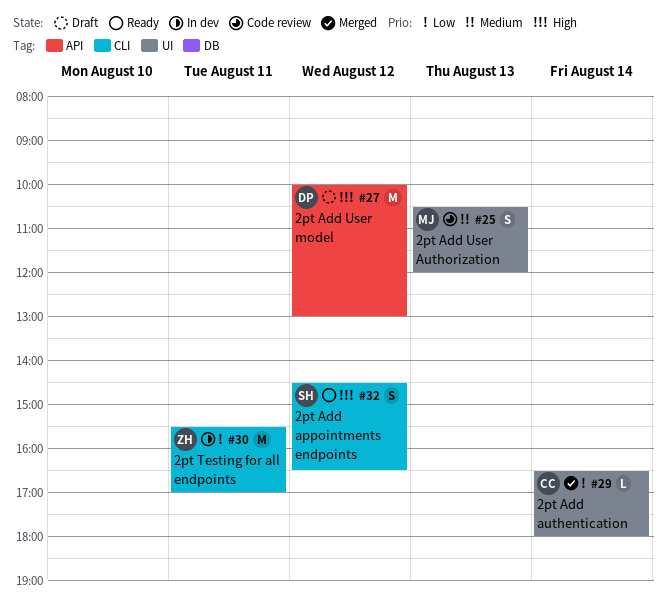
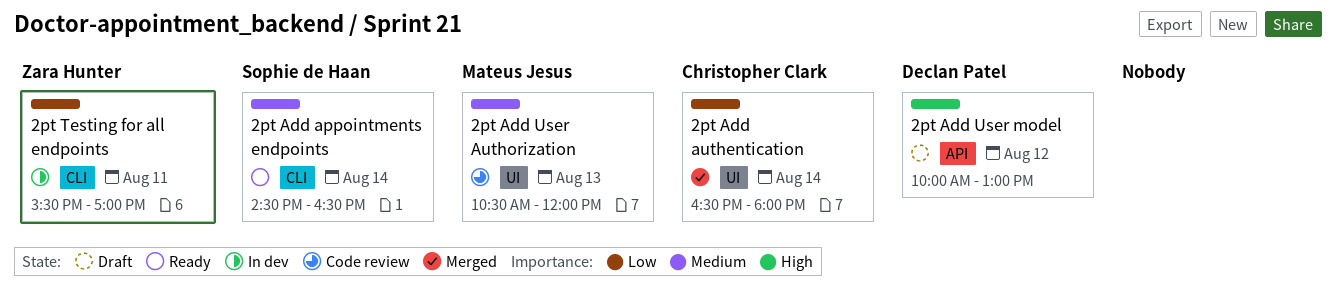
2pt Add appointments endpoints, priority: High -> Medium
2pt Add appointments endpoints, day: Aug 12 -> Aug 14

